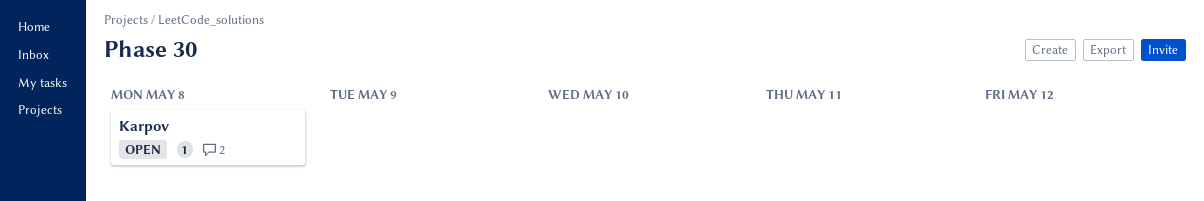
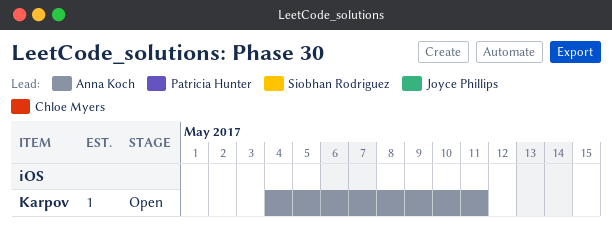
Karpov, due: May 8 -> May 11

